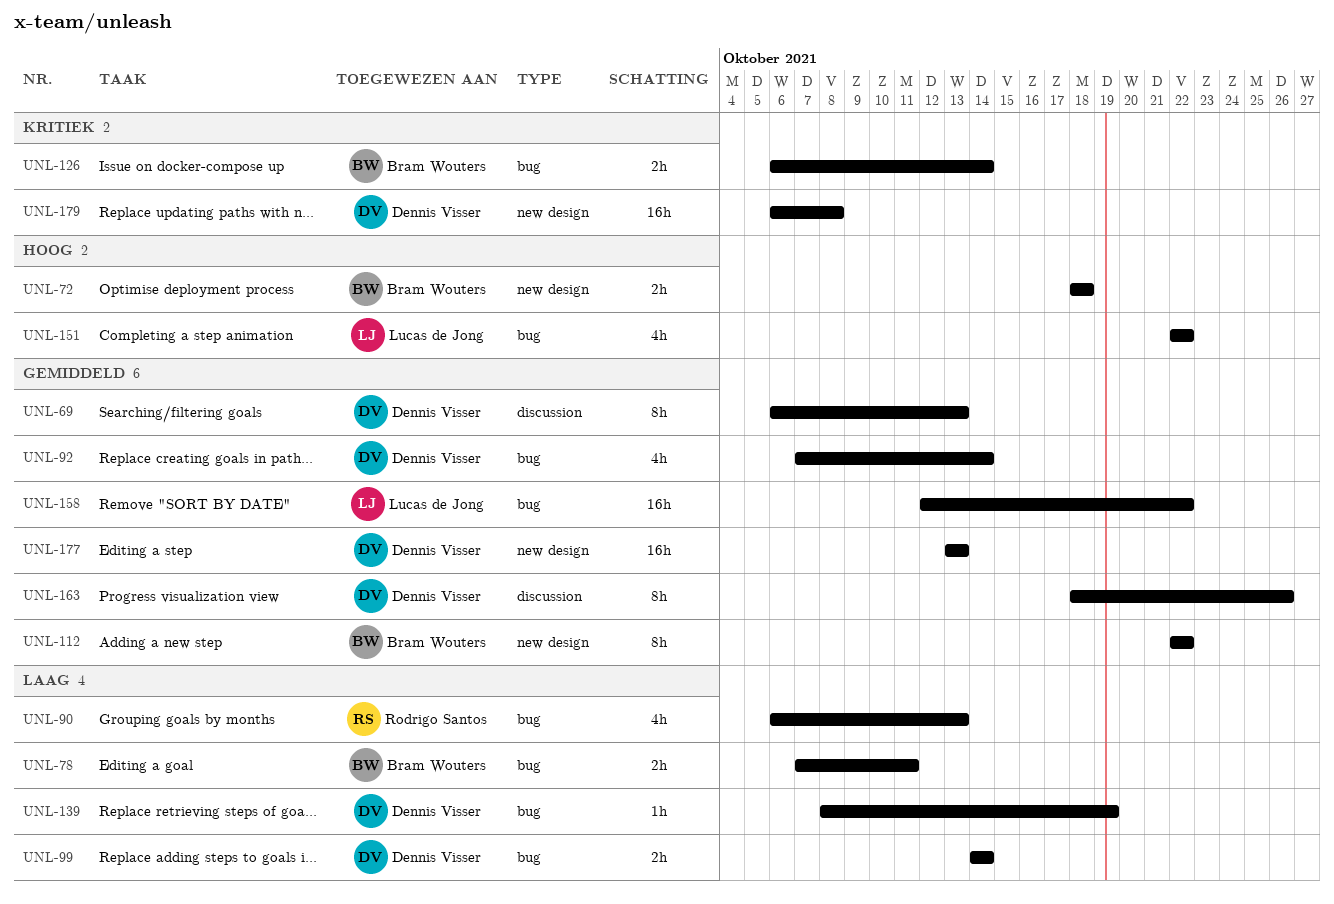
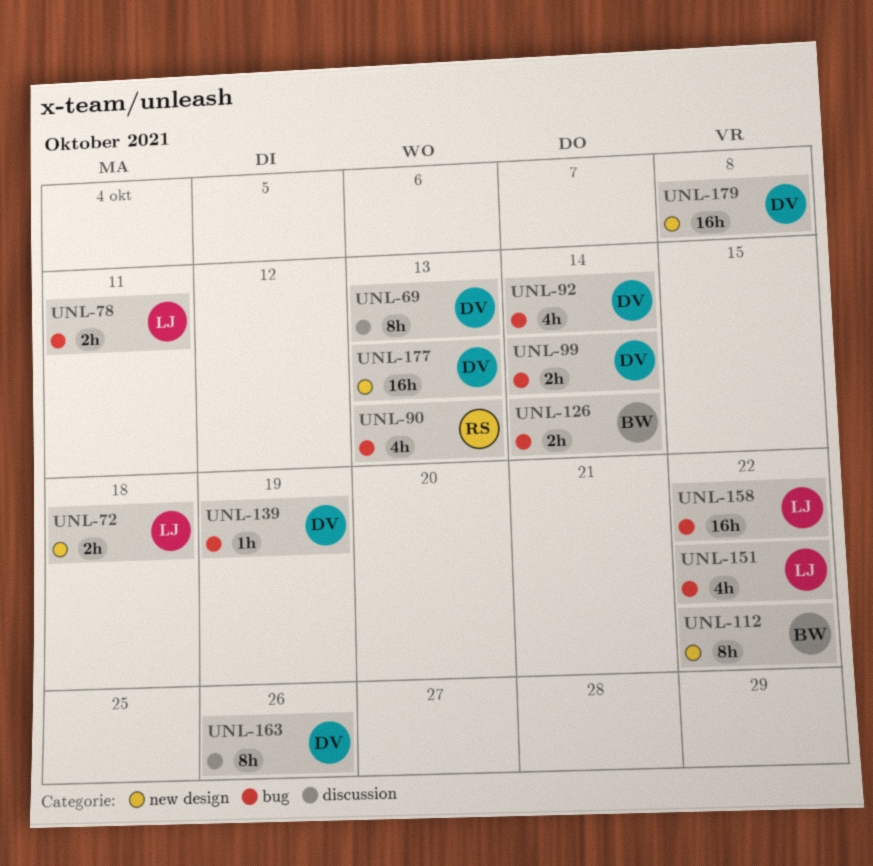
UNL-72, owner: Bram Wouters -> Lucas de Jong
UNL-78, owner: Bram Wouters -> Lucas de Jong

